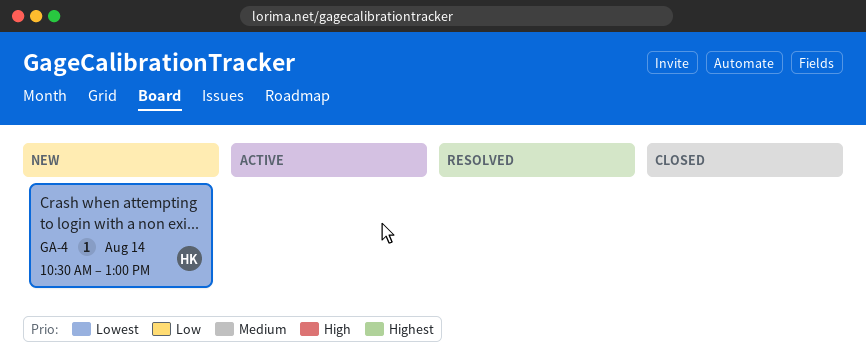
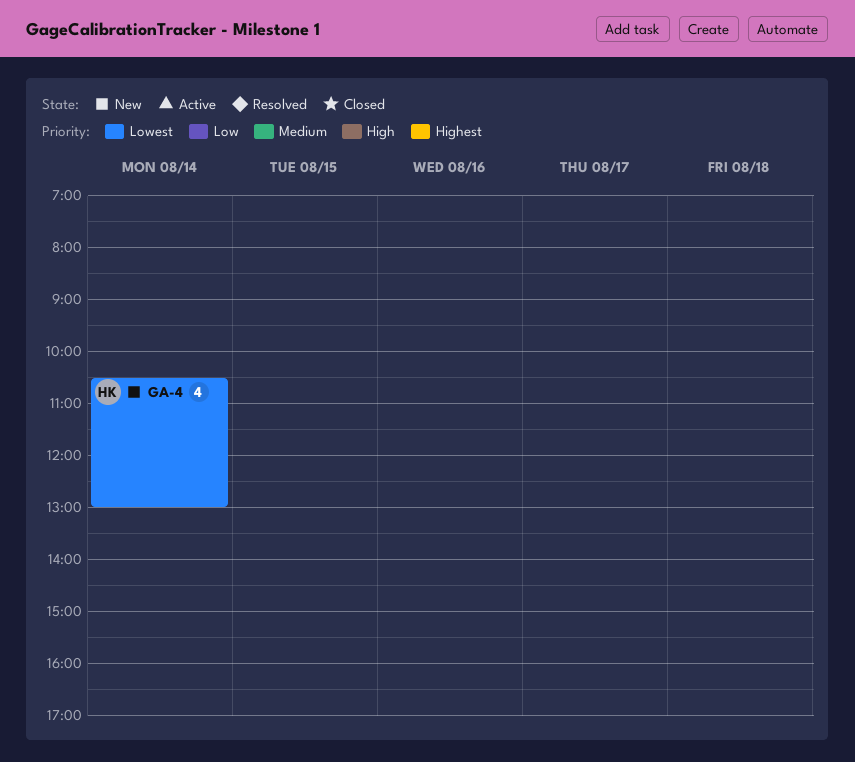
GA-4, estimate: 1 -> 4

